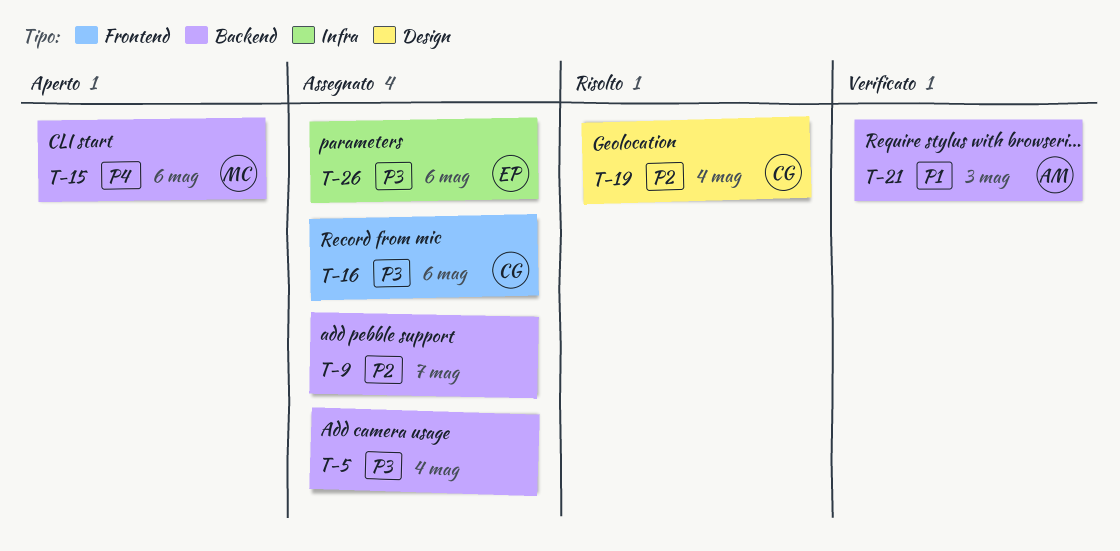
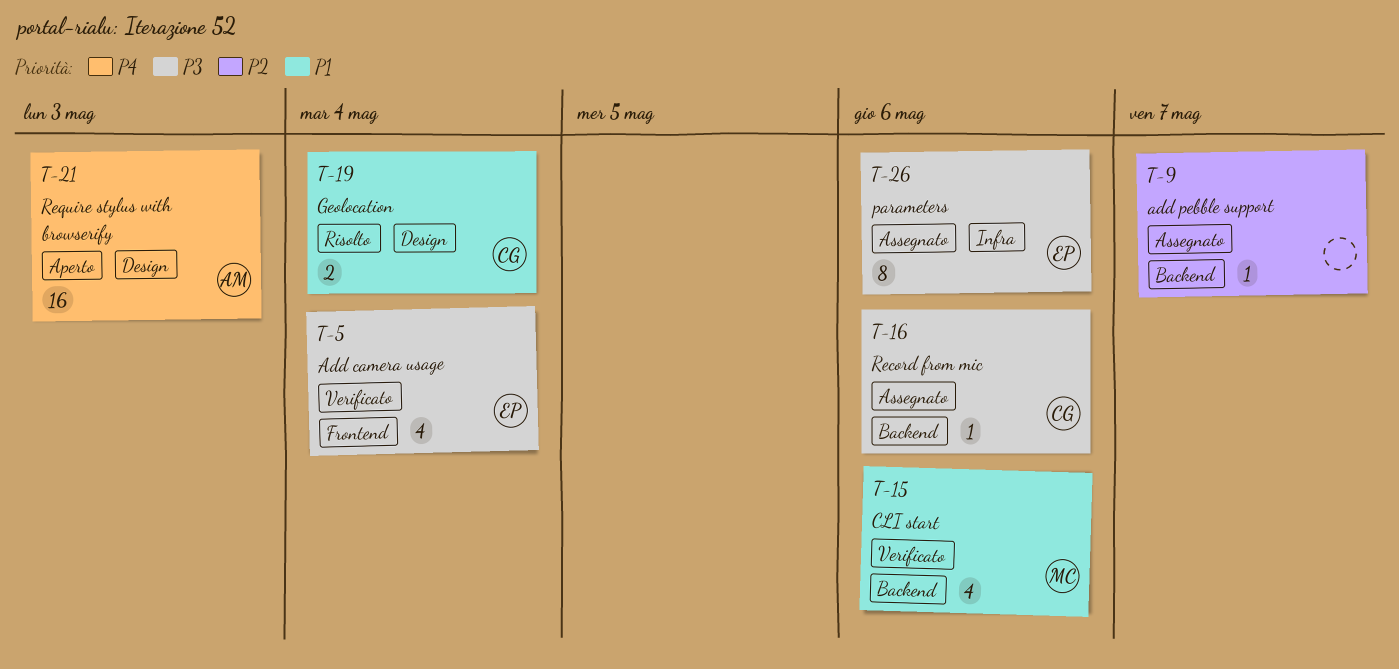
T-5, status: Assegnato -> Verificato
T-5, owner: none -> EP
T-5, label: Backend -> Frontend
T-15, status: Aperto -> Verificato
T-15, priority: P4 -> P1
T-16, label: Frontend -> Backend
T-19, priority: P2 -> P1
T-21, status: Verificato -> Aperto
T-21, priority: P1 -> P4
T-21, label: Backend -> Design

